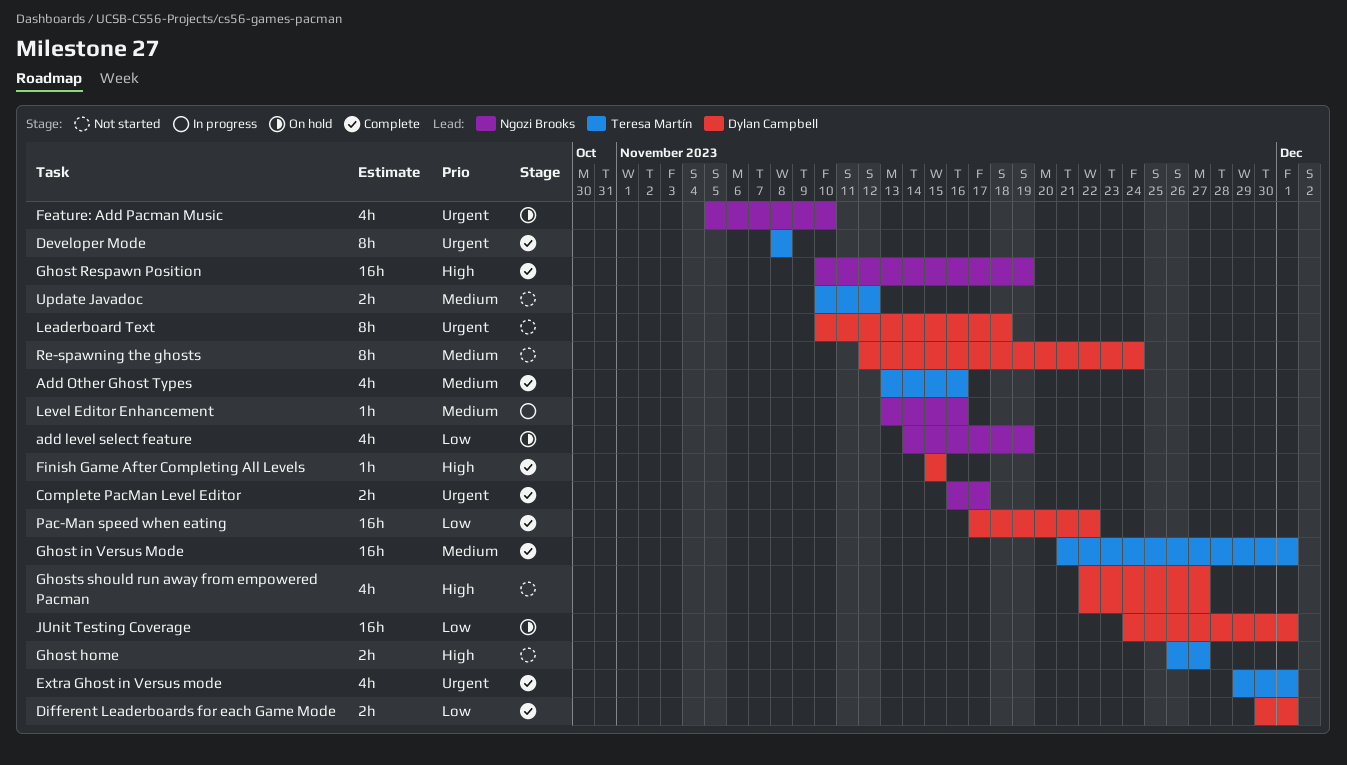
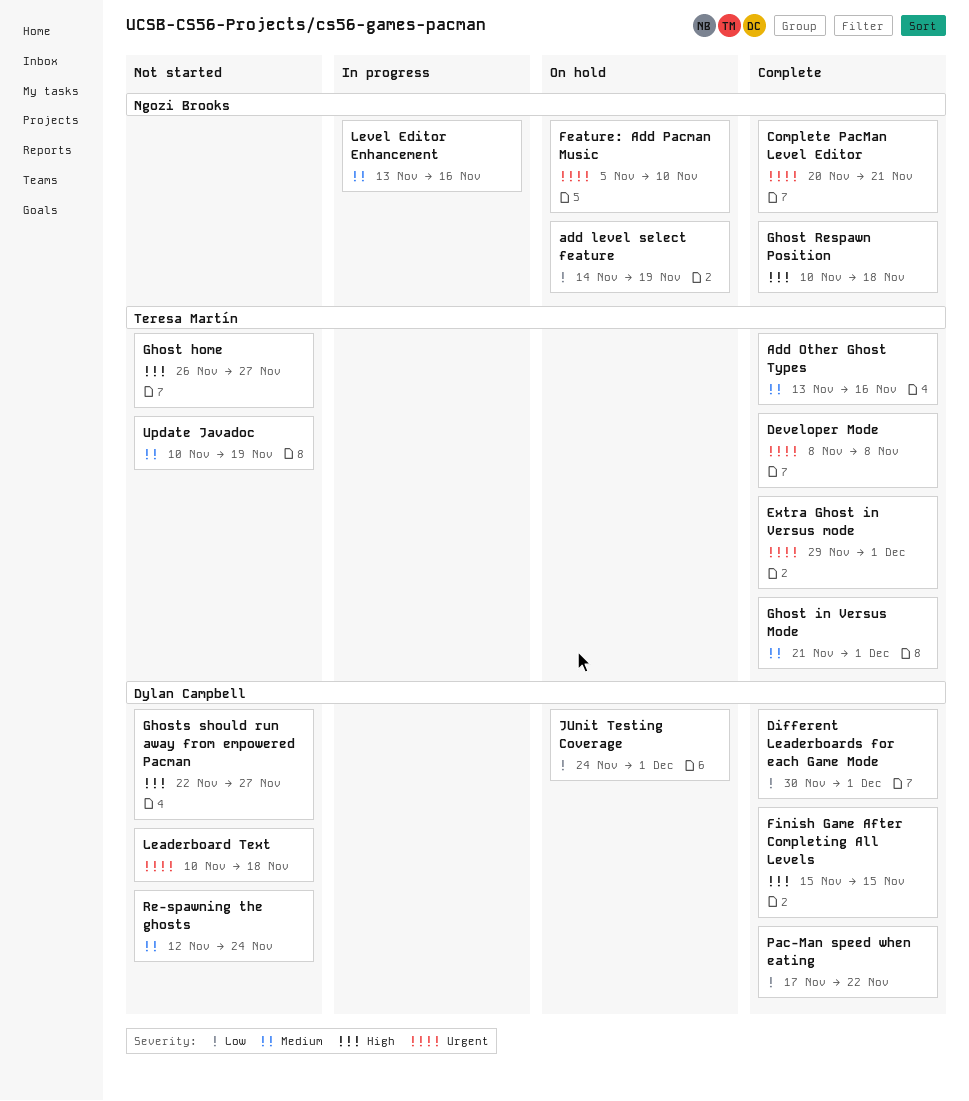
Complete PacMan Level Editor, start: Nov 16 -> Nov 20
Complete PacMan Level Editor, due: Nov 17 -> Nov 21
Ghost Respawn Position, due: Nov 19 -> Nov 18
Update Javadoc, due: Nov 12 -> Nov 19

